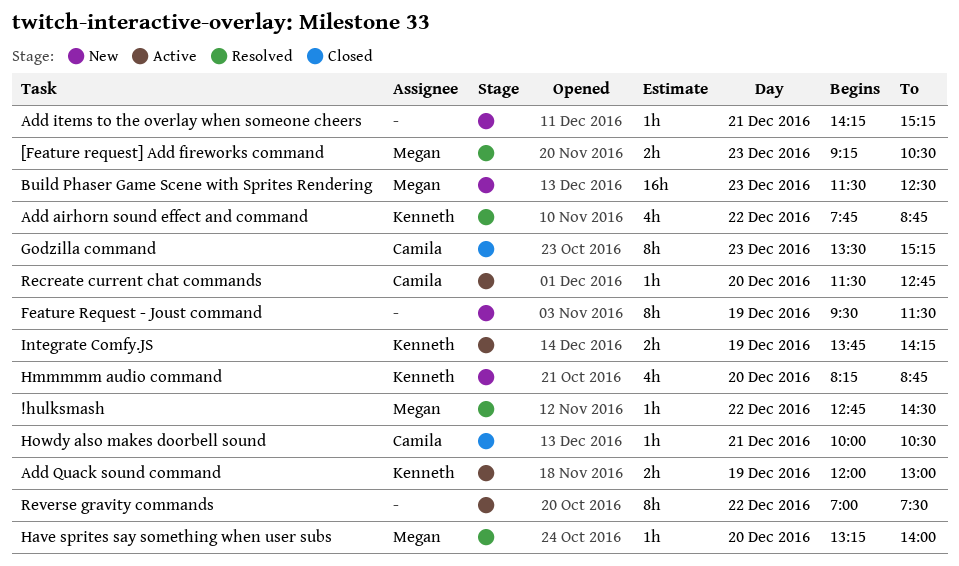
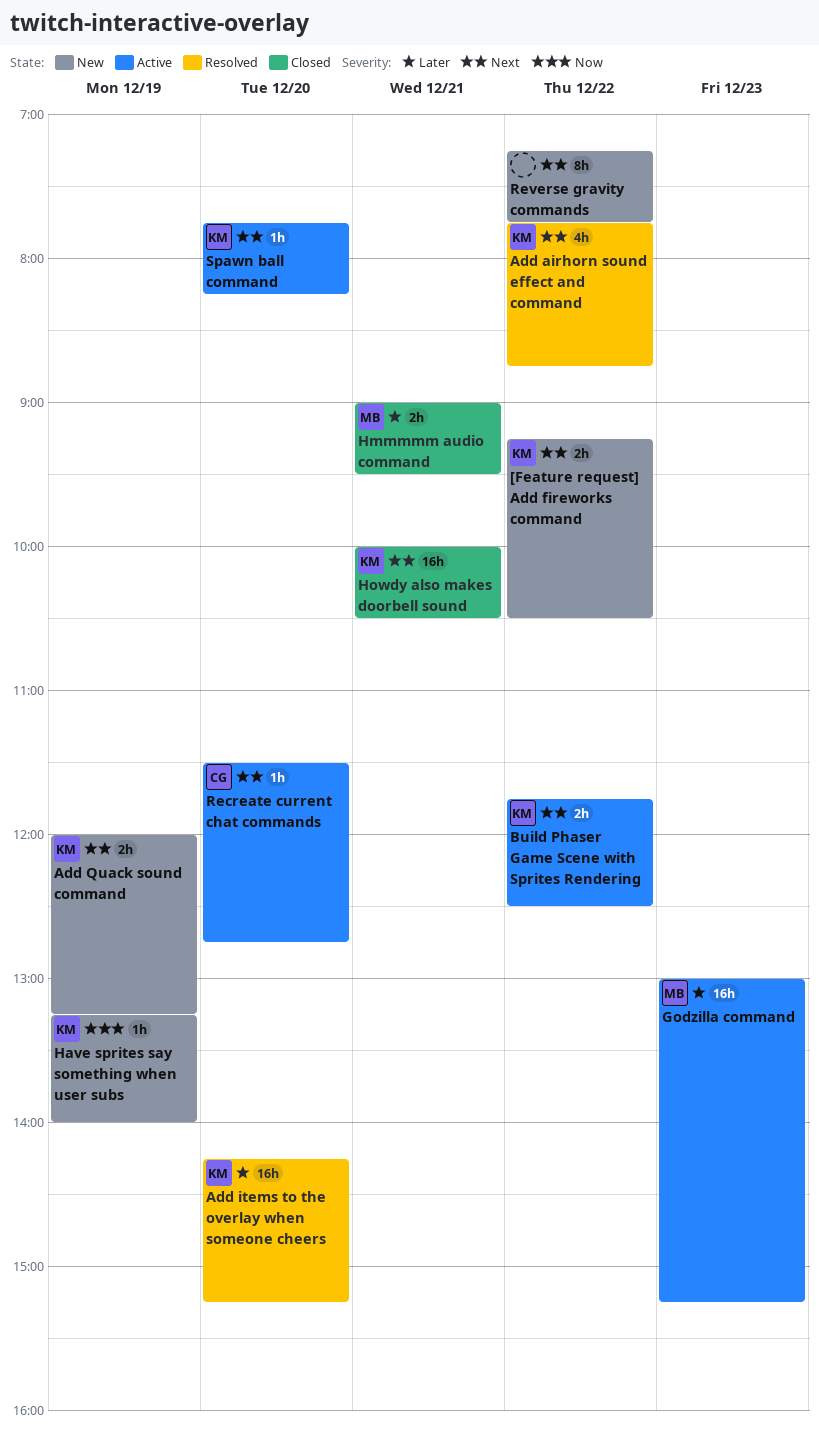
!hulksmash: present -> none
[Feature request] Add fireworks command, status: Resolved -> New
[Feature request] Add fireworks command, owner: Megan -> Kenneth
[Feature request] Add fireworks command, day: Dec 23 -> Dec 22
Add items to the overlay when someone cheers, status: New -> Resolved
Add items to the overlay when someone cheers, owner: none -> Kenneth
Add items to the overlay when someone cheers, estimate: 1h -> 16h
Add items to the overlay when someone cheers, day: Dec 21 -> Dec 20
Add Quack sound command, status: Active -> New
Add Quack sound command, ends: 13:00 -> 13:15
Build Phaser Game Scene with Sprites Rendering, status: New -> Active
Build Phaser Game Scene with Sprites Rendering, owner: Megan -> Kenneth
Build Phaser Game Scene with Sprites Rendering, estimate: 16h -> 2h
Build Phaser Game Scene with Sprites Rendering, day: Dec 23 -> Dec 22
Build Phaser Game Scene with Sprites Rendering, begins: 11:30 -> 11:45
Feature Request - Joust command: present -> none
Godzilla command, status: Closed -> Active
Godzilla command, owner: Camila -> Megan
Godzilla command, estimate: 8h -> 16h
Godzilla command, begins: 13:30 -> 13:00
Have sprites say something when user subs, status: Resolved -> New
Have sprites say something when user subs, owner: Megan -> Kenneth
Have sprites say something when user subs, day: Dec 20 -> Dec 19
Hmmmmm audio command, status: New -> Closed
Hmmmmm audio command, owner: Kenneth -> Megan
Hmmmmm audio command, estimate: 4h -> 2h
Hmmmmm audio command, day: Dec 20 -> Dec 21
Hmmmmm audio command, begins: 08:15 -> 09:00
Hmmmmm audio command, ends: 08:45 -> 09:30
Howdy also makes doorbell sound, owner: Camila -> Kenneth
Howdy also makes doorbell sound, estimate: 1h -> 16h
Integrate Comfy.JS: present -> none
Reverse gravity commands, status: Active -> New
Reverse gravity commands, begins: 07:00 -> 07:15
Reverse gravity commands, ends: 07:30 -> 07:45
Spawn ball command: none -> present

